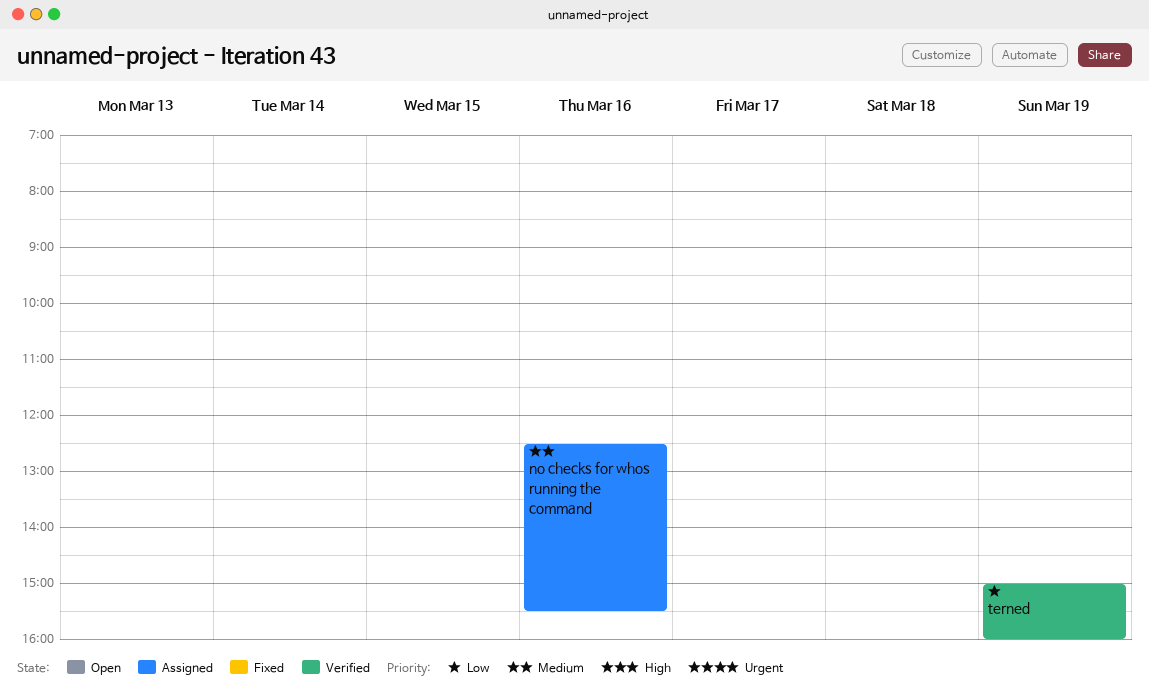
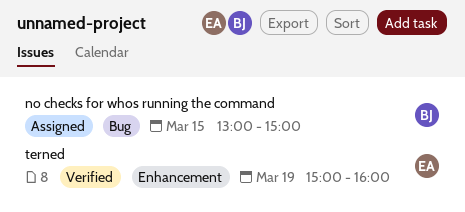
no checks for whos running the command, day: Mar 16 -> Mar 15
no checks for whos running the command, begins: 12:30 -> 13:00
no checks for whos running the command, ends: 15:30 -> 15:00

